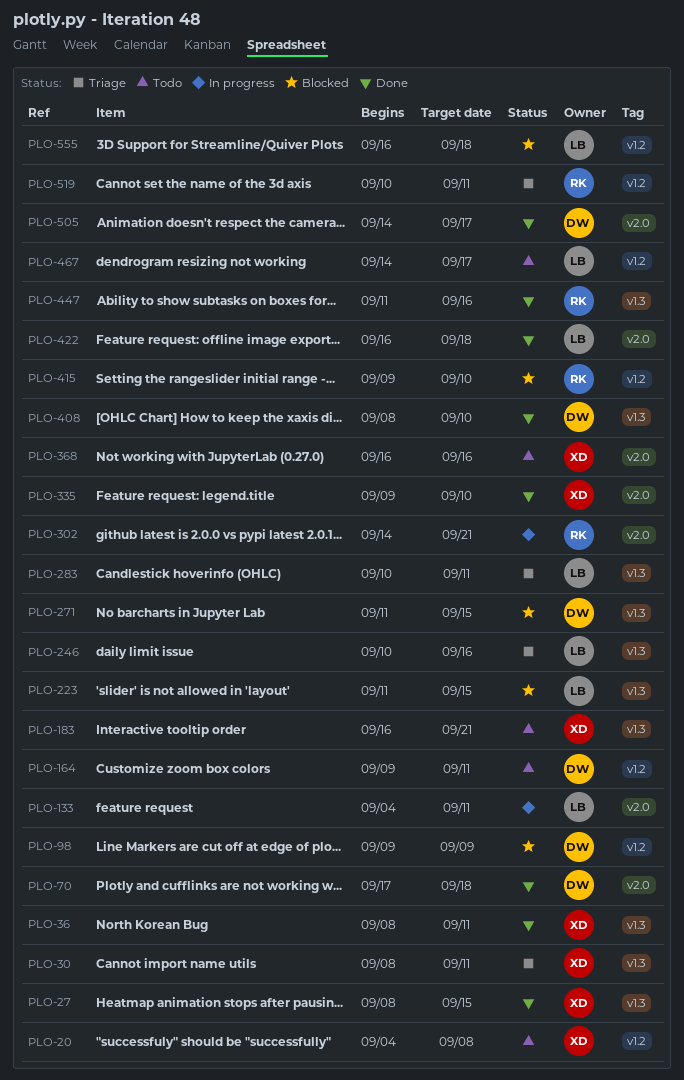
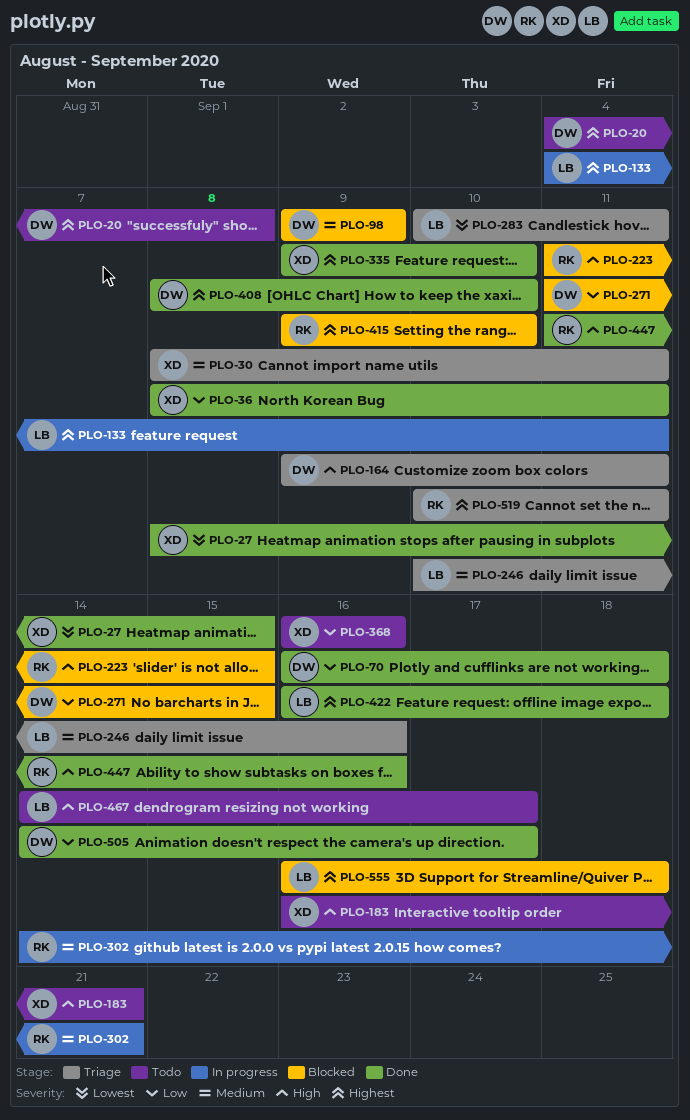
PLO-20, owner: XD -> DW
PLO-70, start: Sep 17 -> Sep 16
PLO-164, status: Todo -> Triage
PLO-223, owner: LB -> RK

